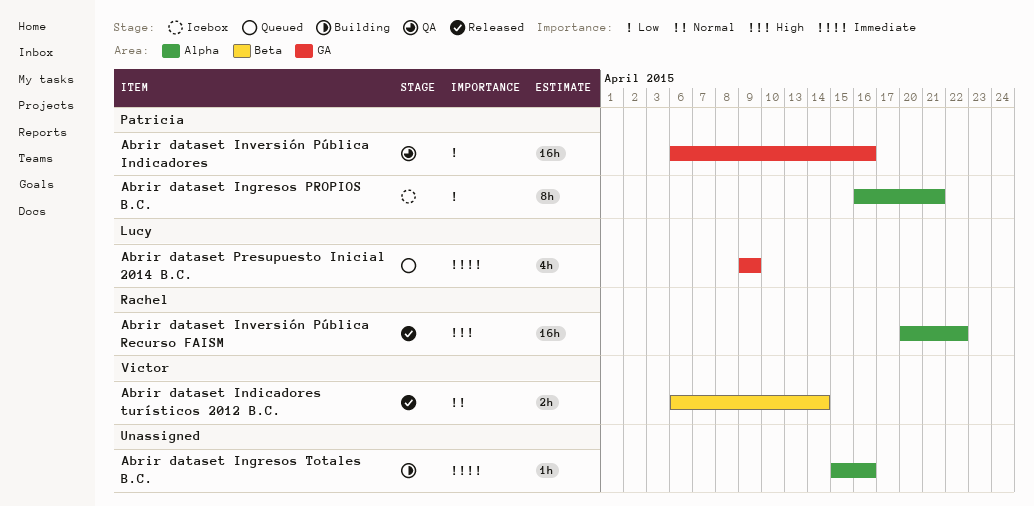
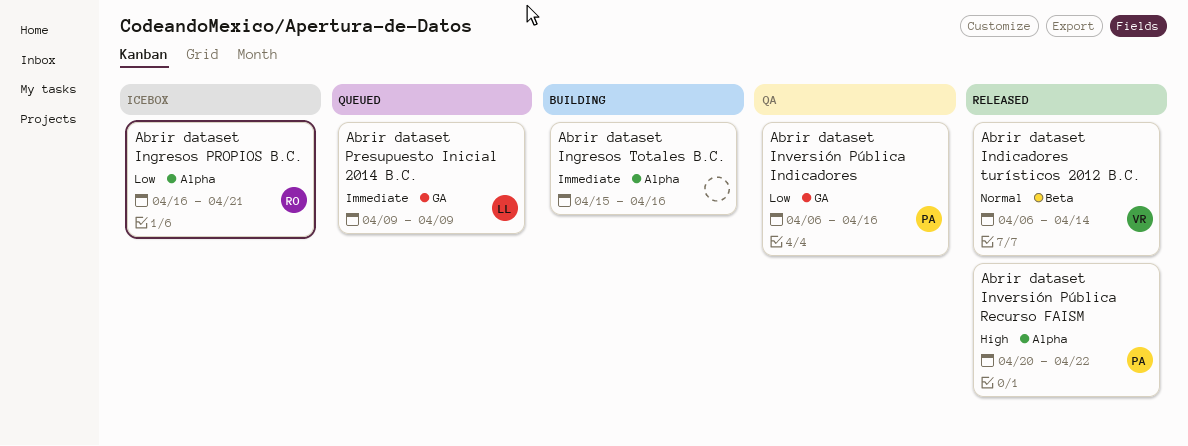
Abrir dataset Ingresos PROPIOS B.C., owner: Patricia -> Rachel
Abrir dataset Inversión Pública Recurso FAISM, owner: Rachel -> Patricia

